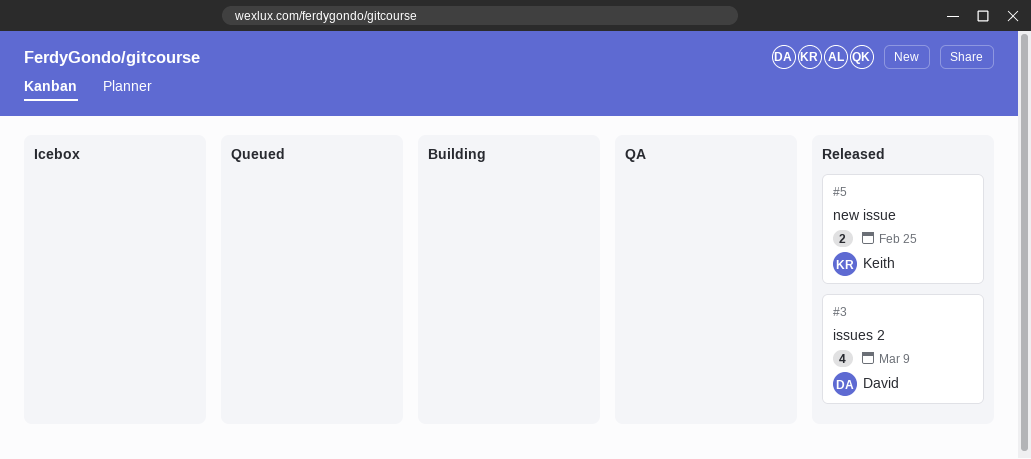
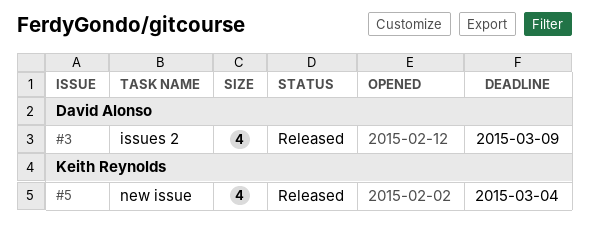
#5, estimate: 2 -> 4
#5, due: Feb 25 -> Mar 4

